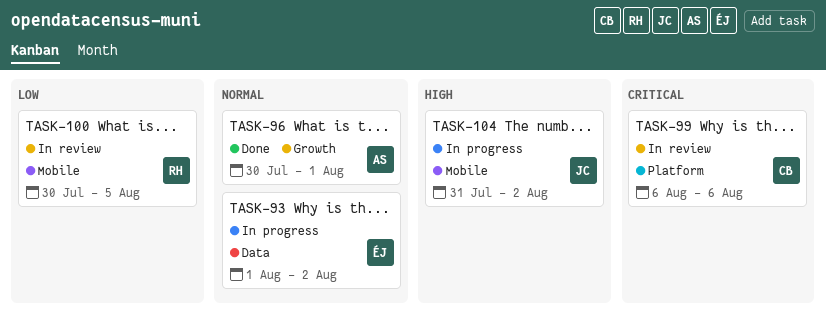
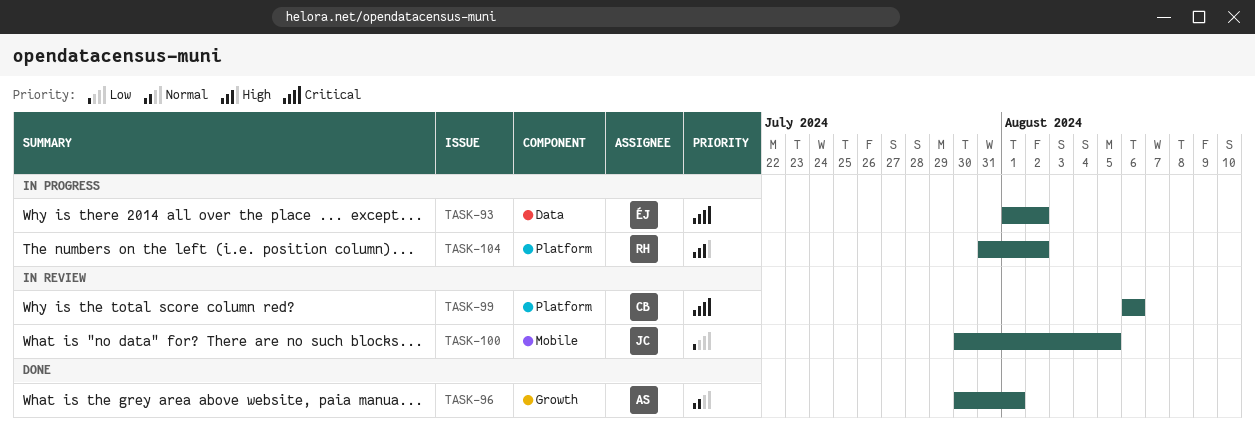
TASK-93, priority: Normal -> Critical
TASK-100, owner: RH -> JC
TASK-104, owner: JC -> RH
TASK-104, label: Mobile -> Platform

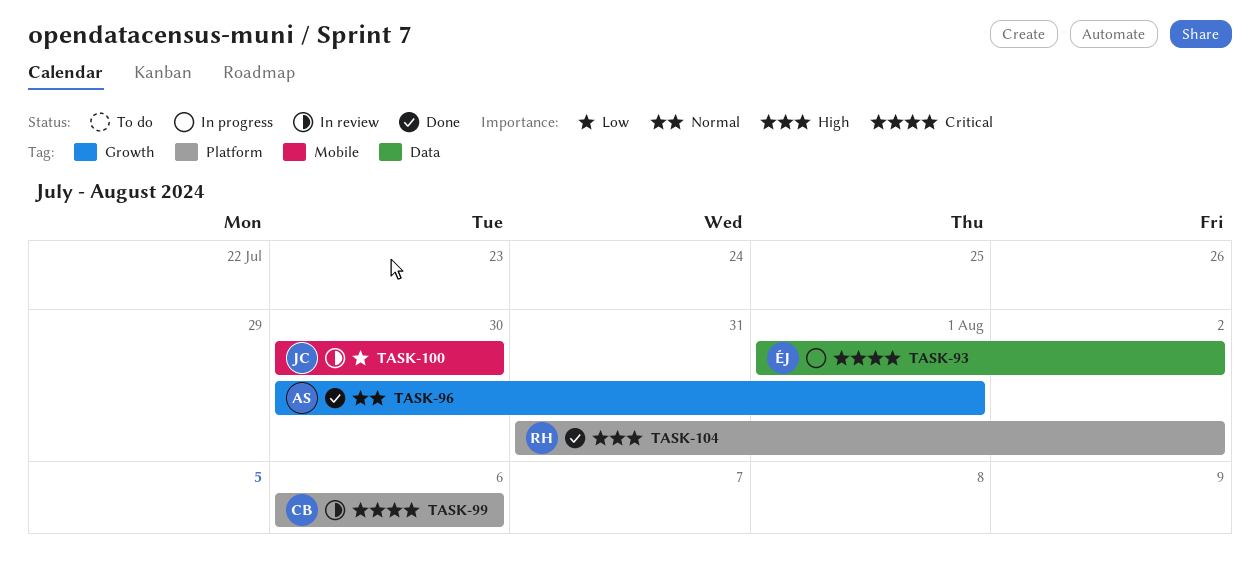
TASK-100, due: Aug 5 -> Jul 30
TASK-104, status: In progress -> Done

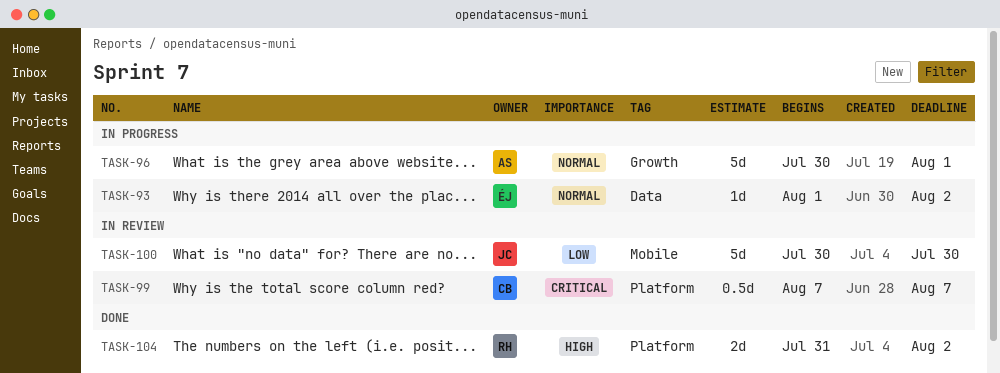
TASK-93, priority: Critical -> Normal
TASK-96, status: Done -> In progress
TASK-99, start: Aug 6 -> Aug 7
TASK-99, due: Aug 6 -> Aug 7

